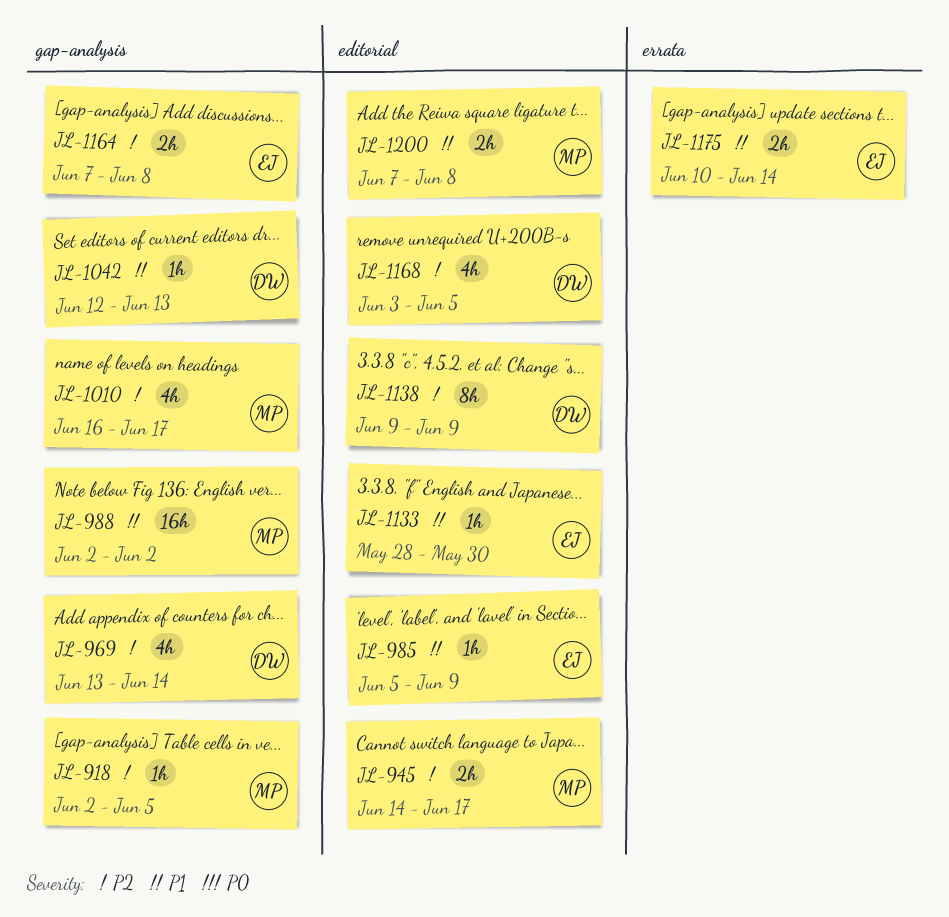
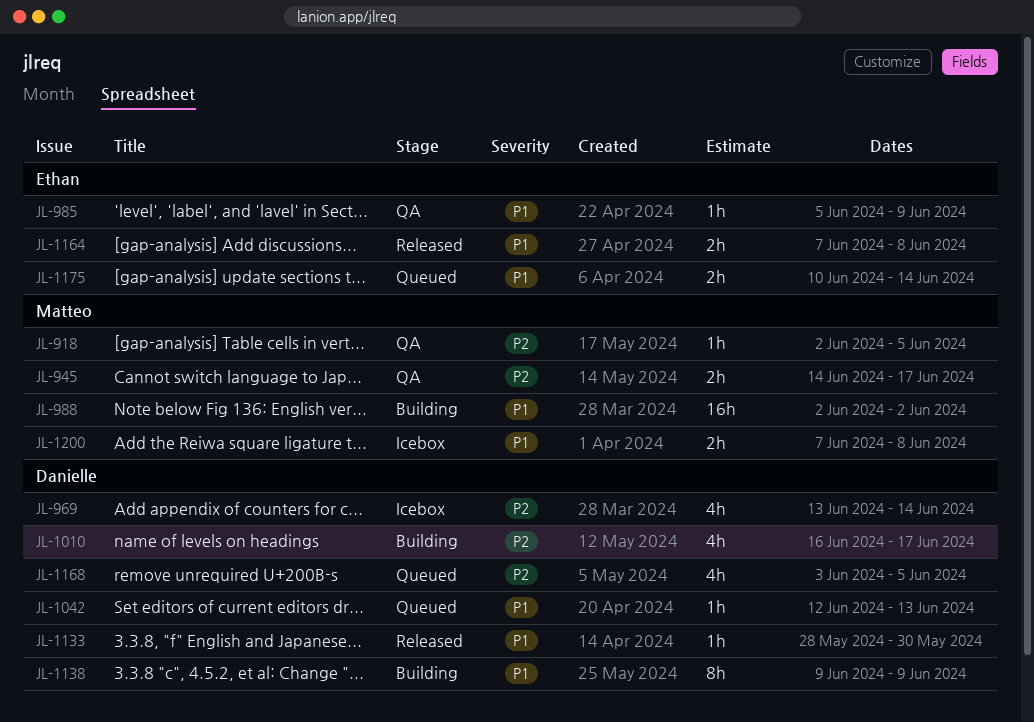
JL-1010, owner: Matteo -> Danielle
JL-1133, owner: Ethan -> Danielle
JL-1138, priority: P2 -> P1
JL-1164, priority: P2 -> P1

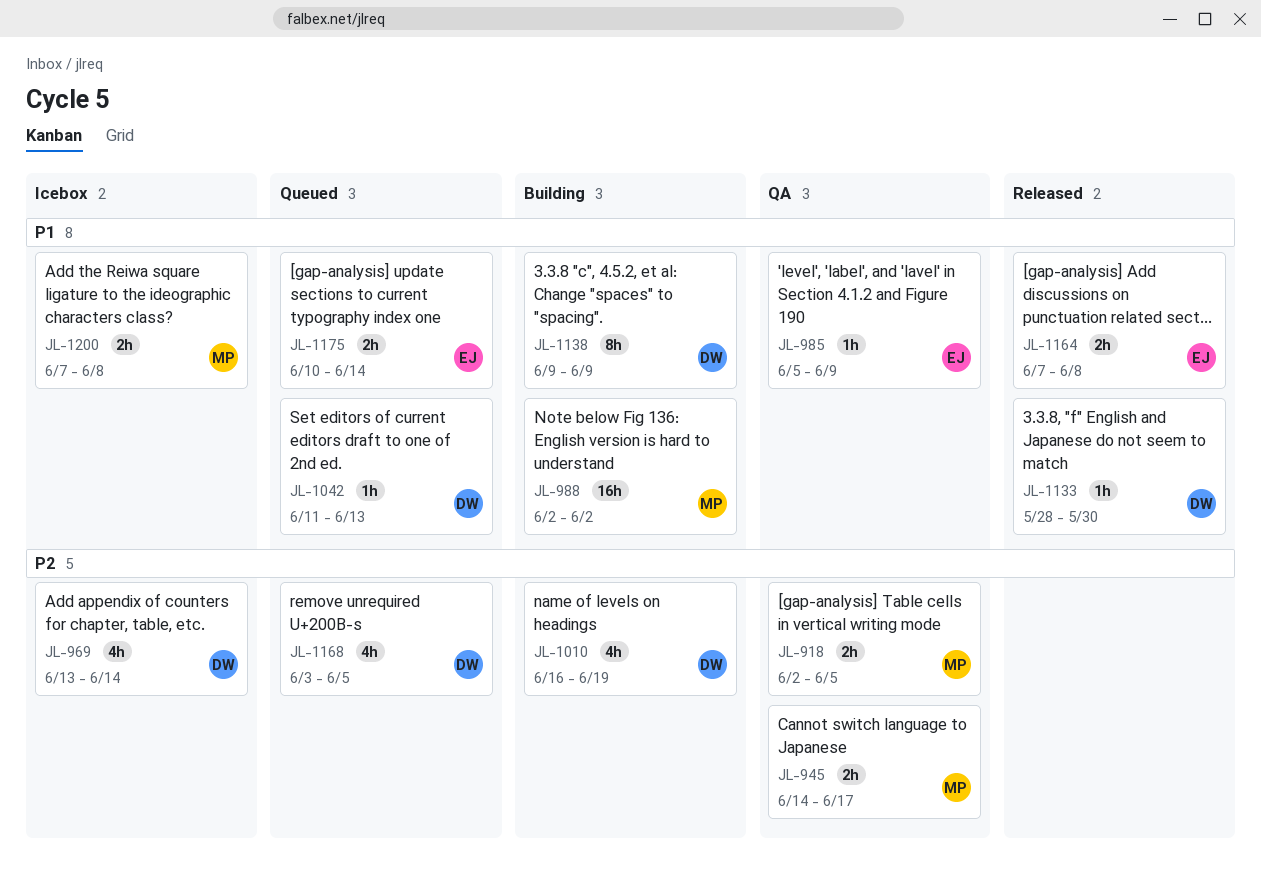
JL-918, estimate: 1h -> 2h
JL-1010, due: Jun 17 -> Jun 19
JL-1042, start: Jun 12 -> Jun 11

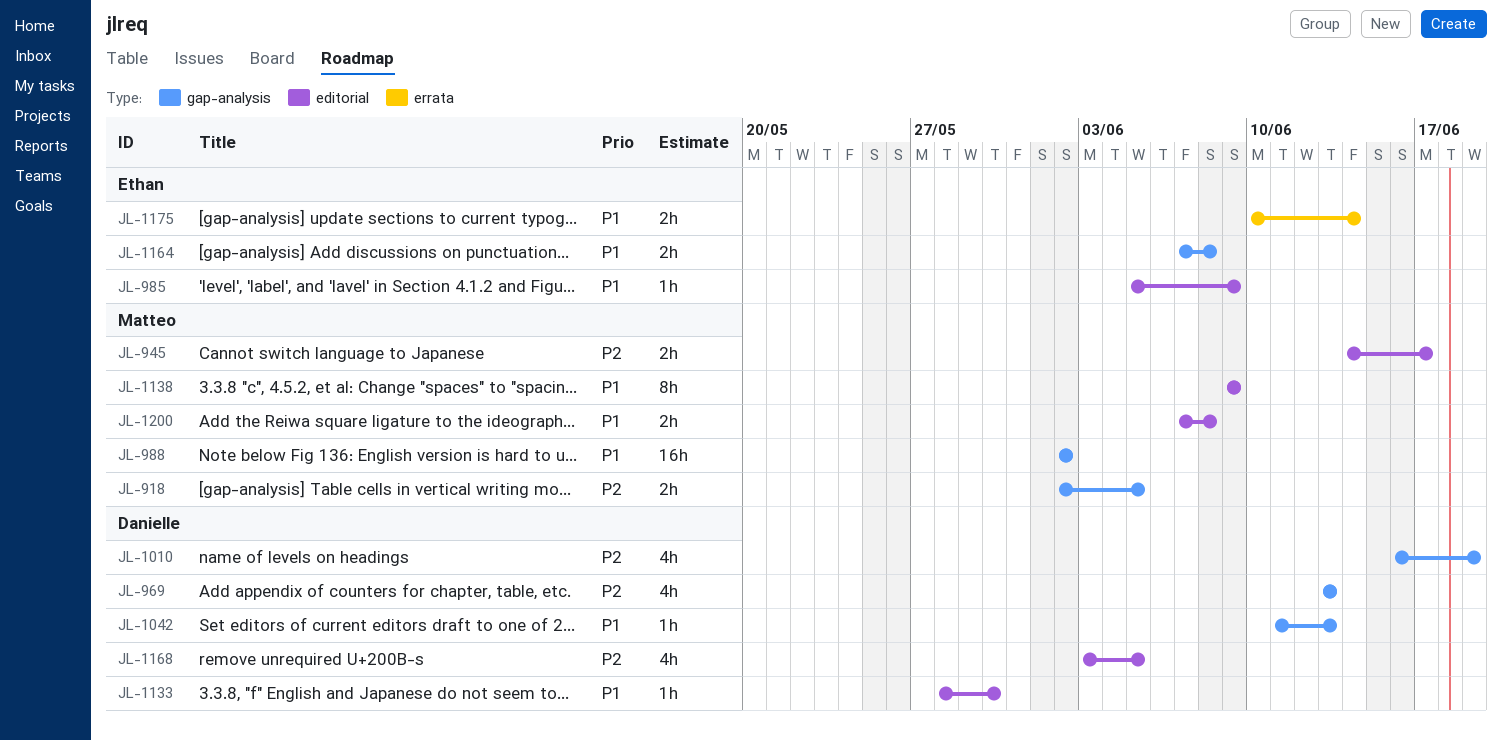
JL-969, due: Jun 14 -> Jun 13
JL-1138, owner: Danielle -> Matteo

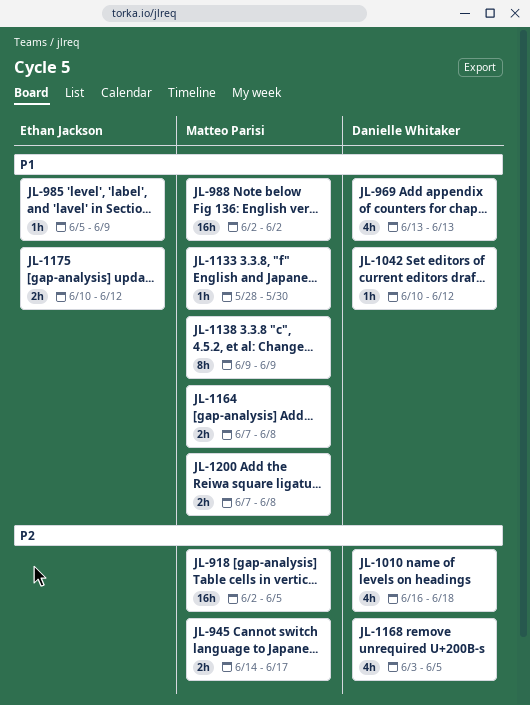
JL-918, estimate: 2h -> 16h
JL-969, priority: P2 -> P1
JL-1010, due: Jun 19 -> Jun 18
JL-1042, start: Jun 11 -> Jun 10
JL-1042, due: Jun 13 -> Jun 12
JL-1133, owner: Danielle Whitaker -> Matteo Parisi
JL-1164, owner: Ethan Jackson -> Matteo Parisi
JL-1175, due: Jun 14 -> Jun 12

